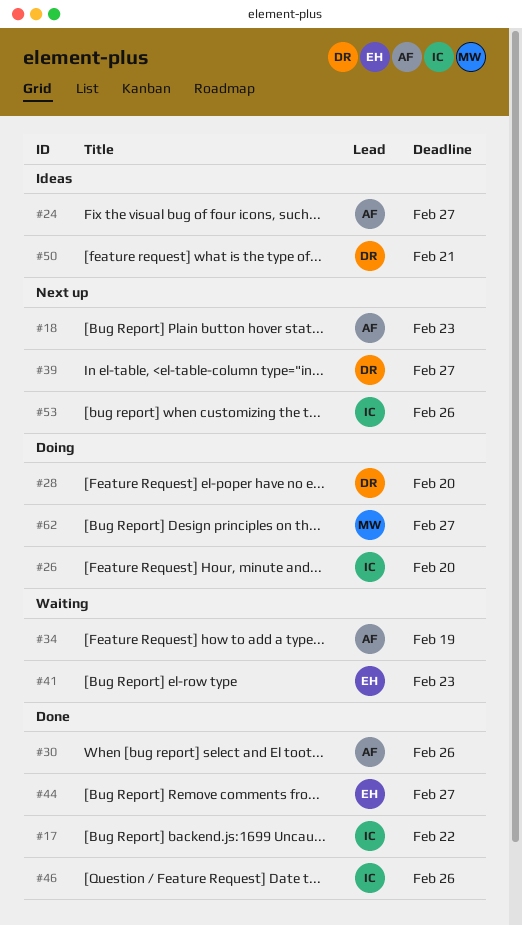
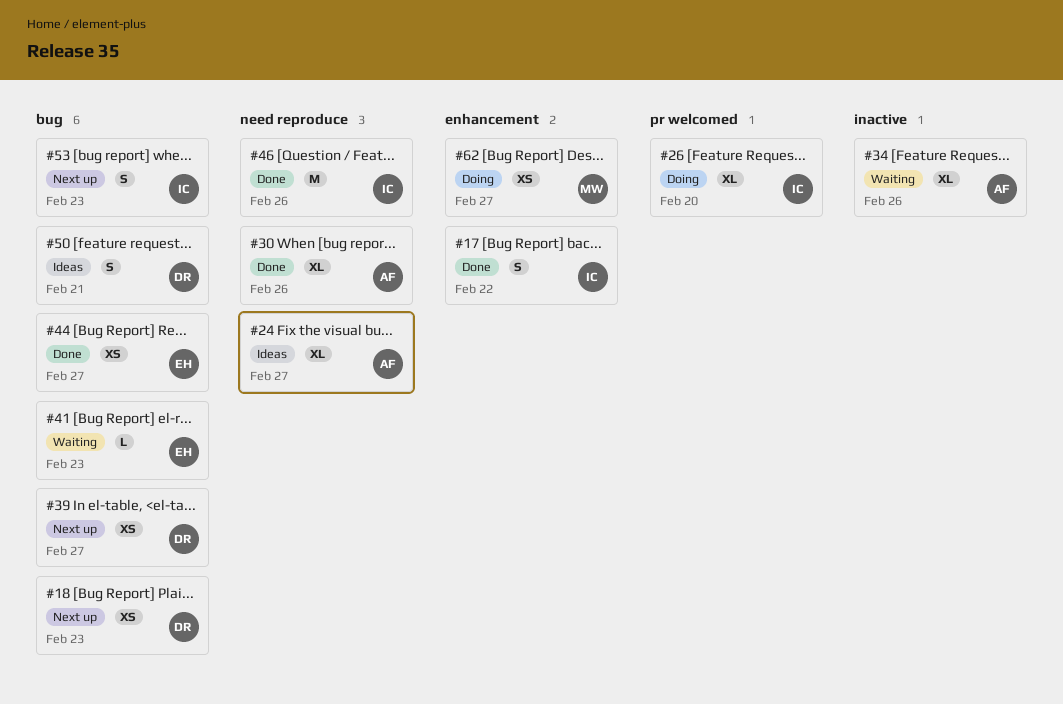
#18, owner: AF -> DR
#28: present -> none
#34, due: Feb 19 -> Feb 26
#53, due: Feb 26 -> Feb 23

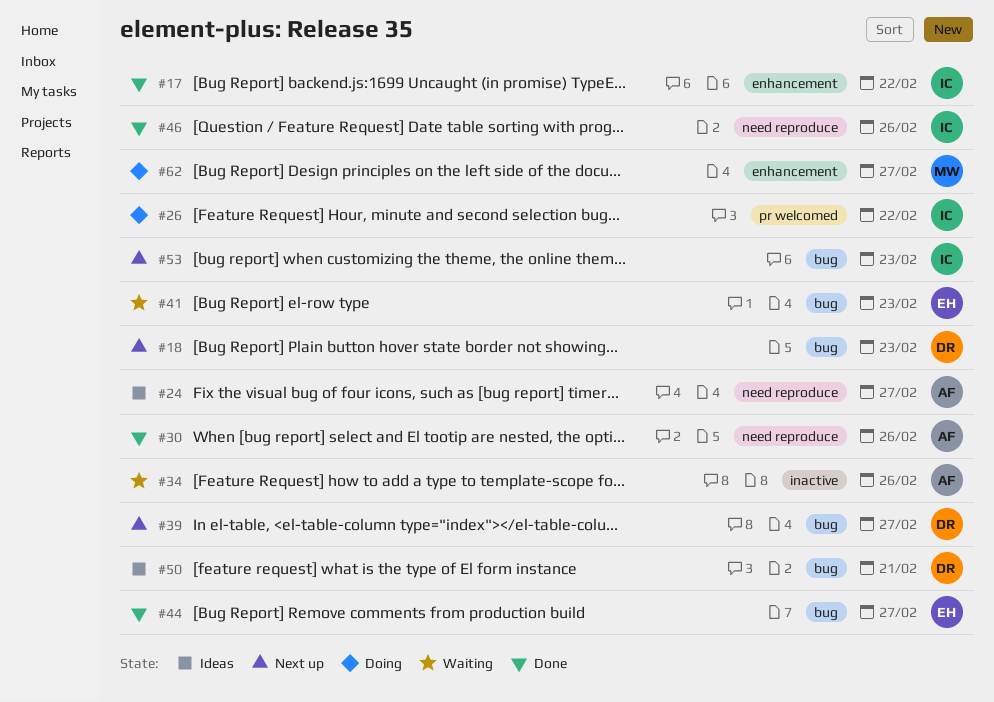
#26, due: Feb 20 -> Feb 22

